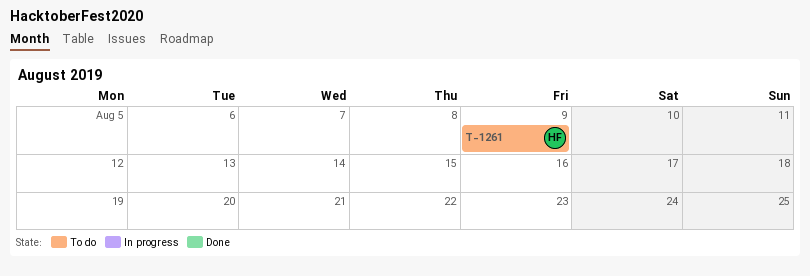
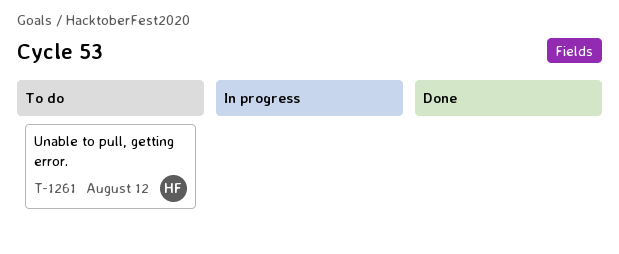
T-1261, due: Aug 9 -> Aug 12

